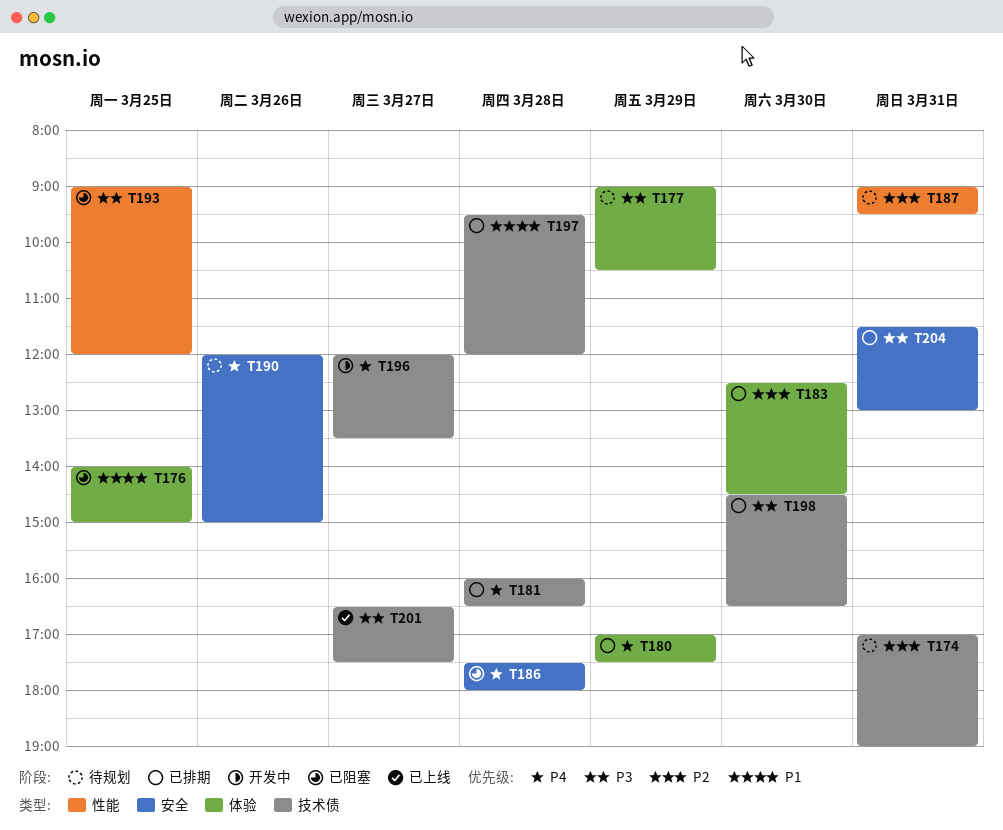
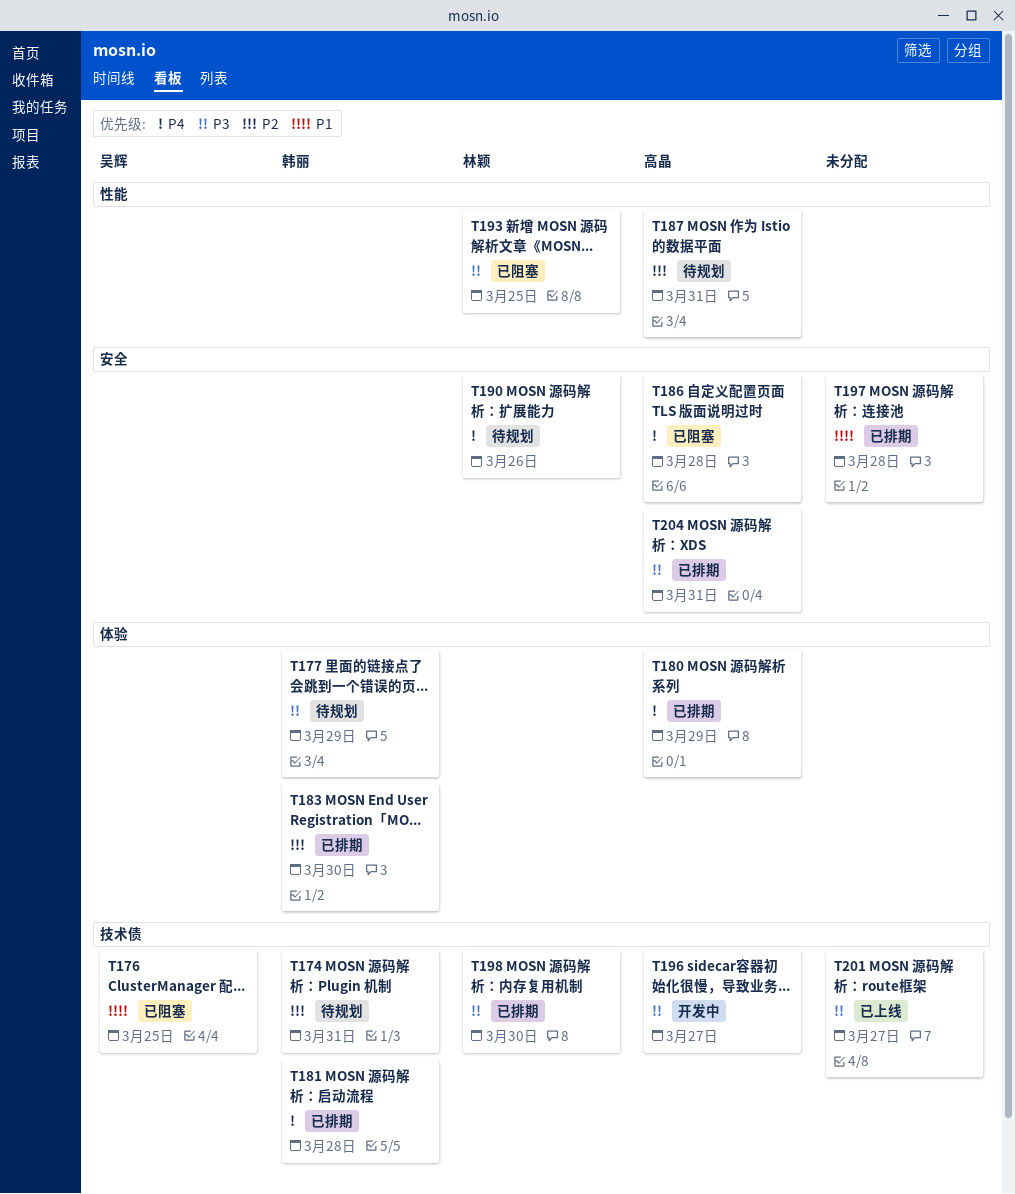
T176, label: 体验 -> 技术债
T196, priority: P4 -> P3
T197, label: 技术债 -> 安全

